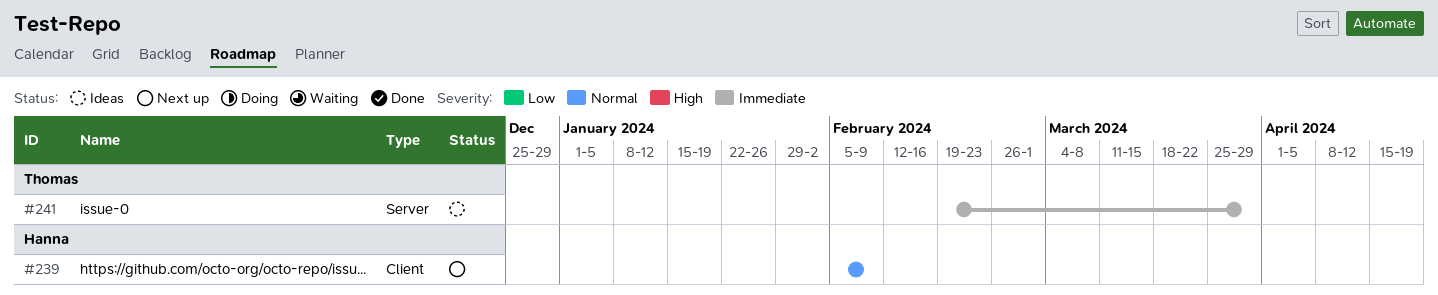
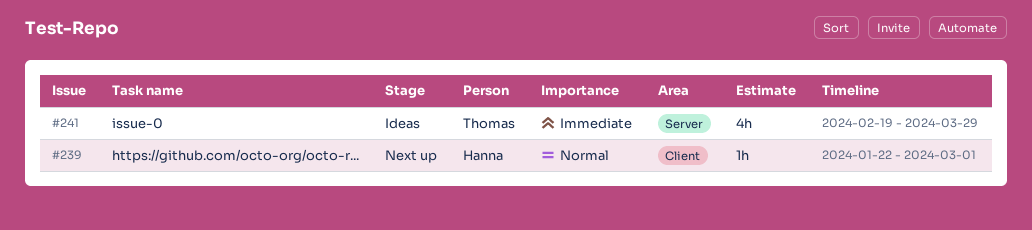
#239, start: Feb 5 -> Jan 22
#239, due: Feb 9 -> Mar 1

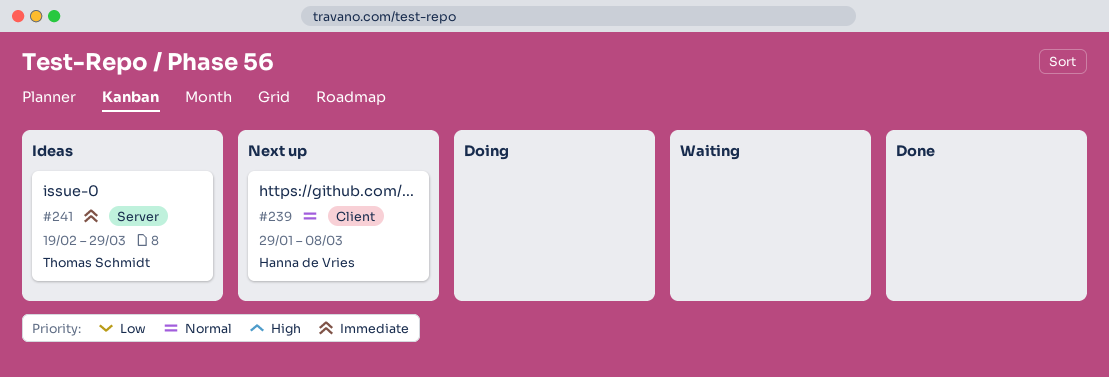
#239, start: Jan 22 -> Jan 29
#239, due: Mar 1 -> Mar 8

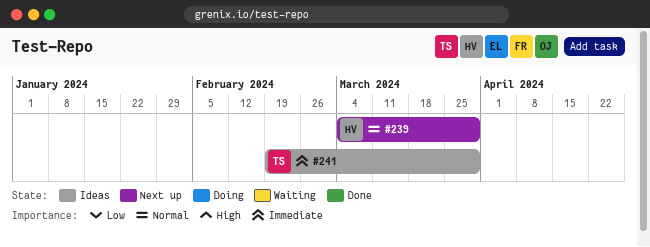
#239, start: Jan 29 -> Mar 4
#239, due: Mar 8 -> Mar 29

